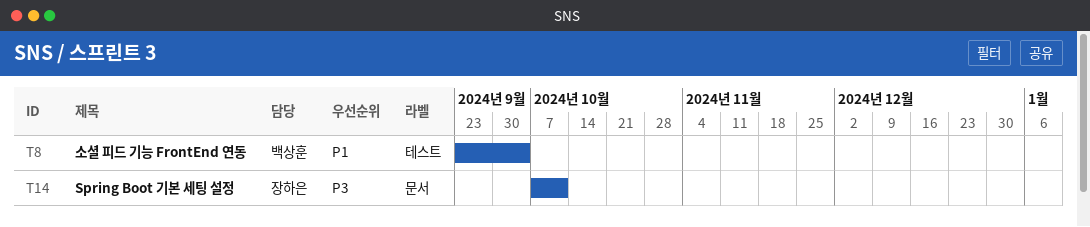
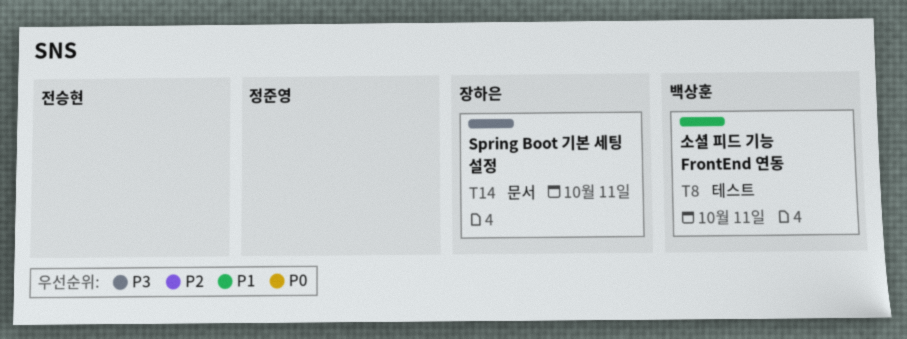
T8, due: Oct 4 -> Oct 11

